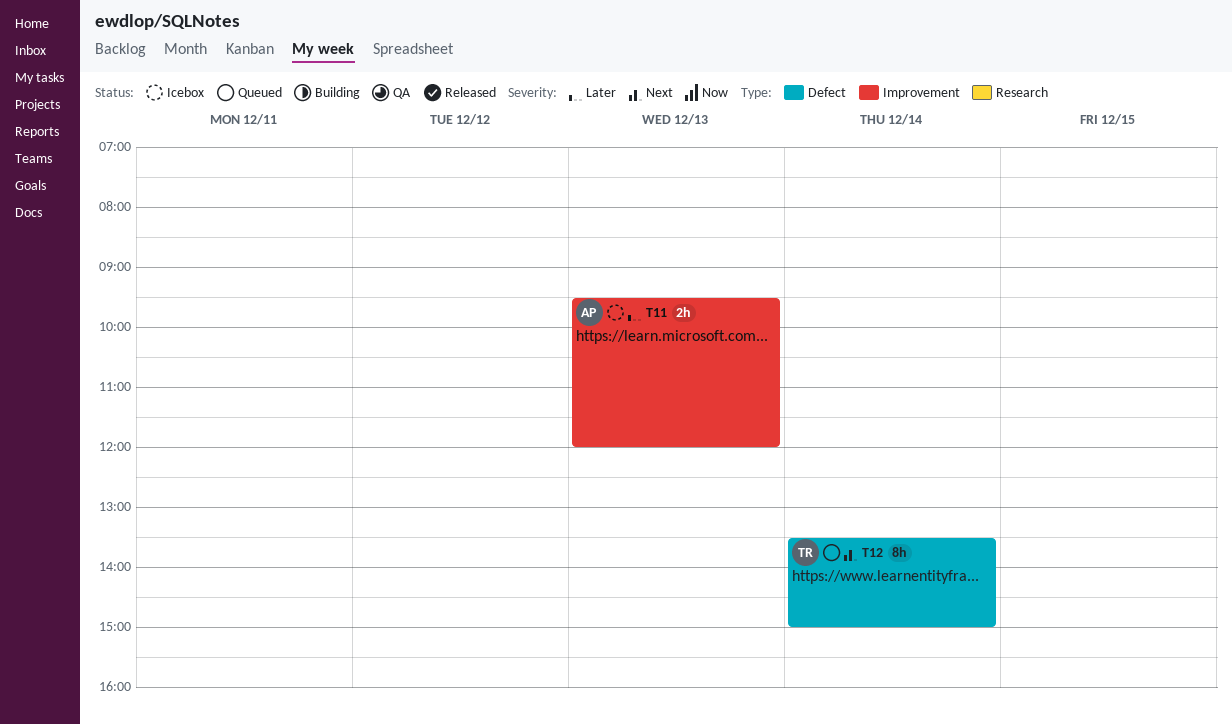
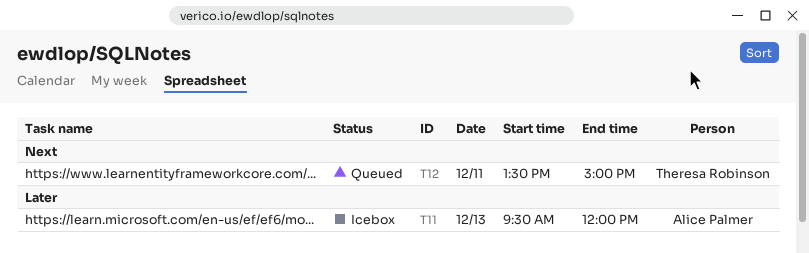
T12, day: Dec 14 -> Dec 11

